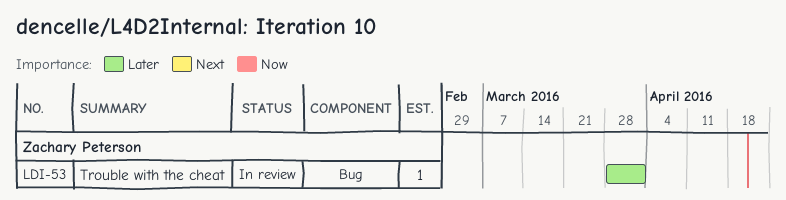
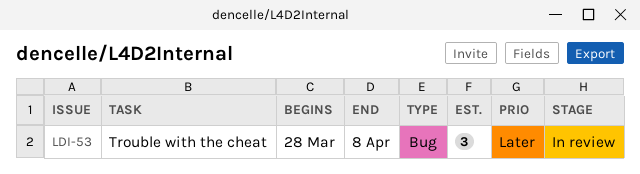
LDI-53, estimate: 1 -> 3
LDI-53, due: Apr 1 -> Apr 8

